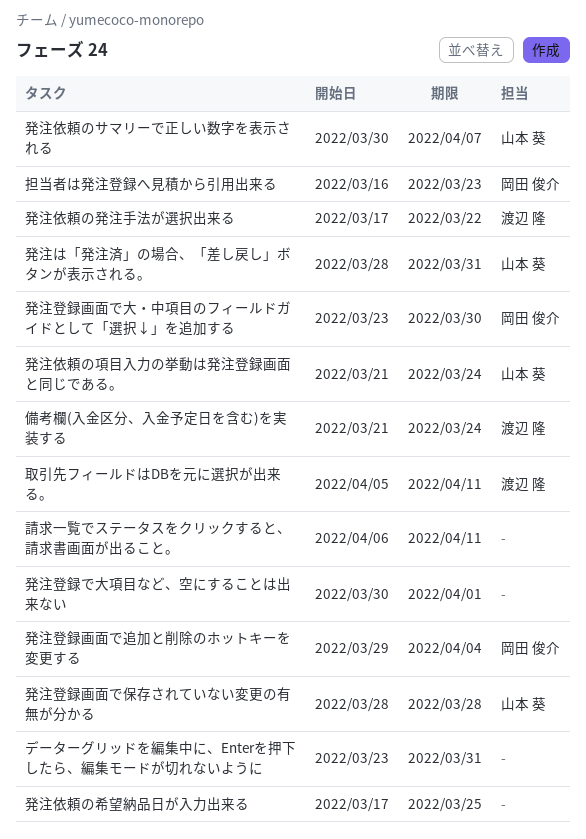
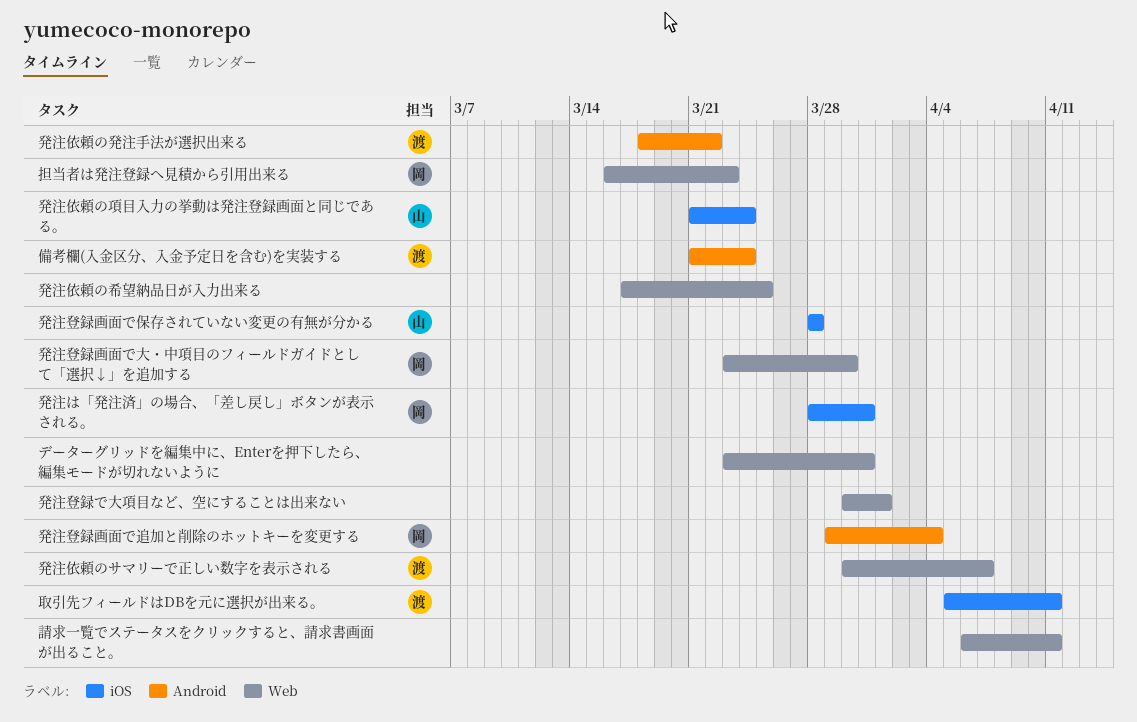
発注は「発注済」の場合、「差し戻し」ボタンが表示される。, owner: 山本 葵 -> 岡田 俊介
発注依頼のサマリーで正しい数字を表示される, owner: 山本 葵 -> 渡辺 隆
発注依頼の発注手法が選択出来る, start: Mar 17 -> Mar 18

